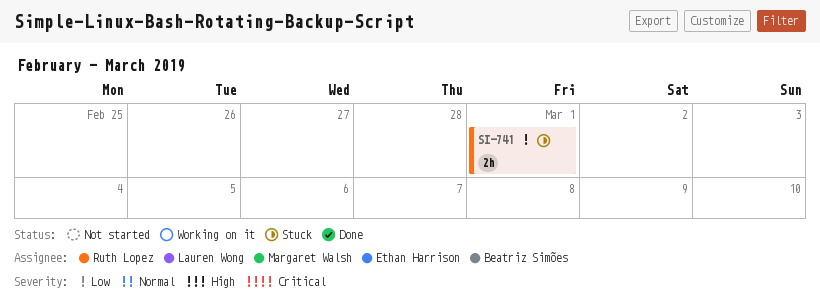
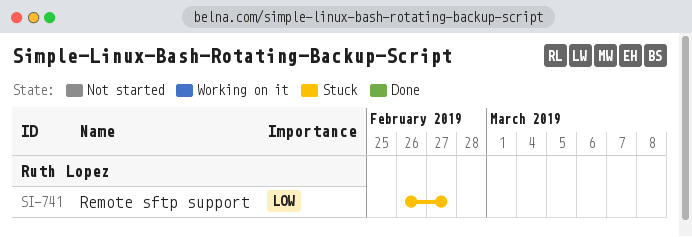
SI-741, due: Mar 1 -> Feb 27

